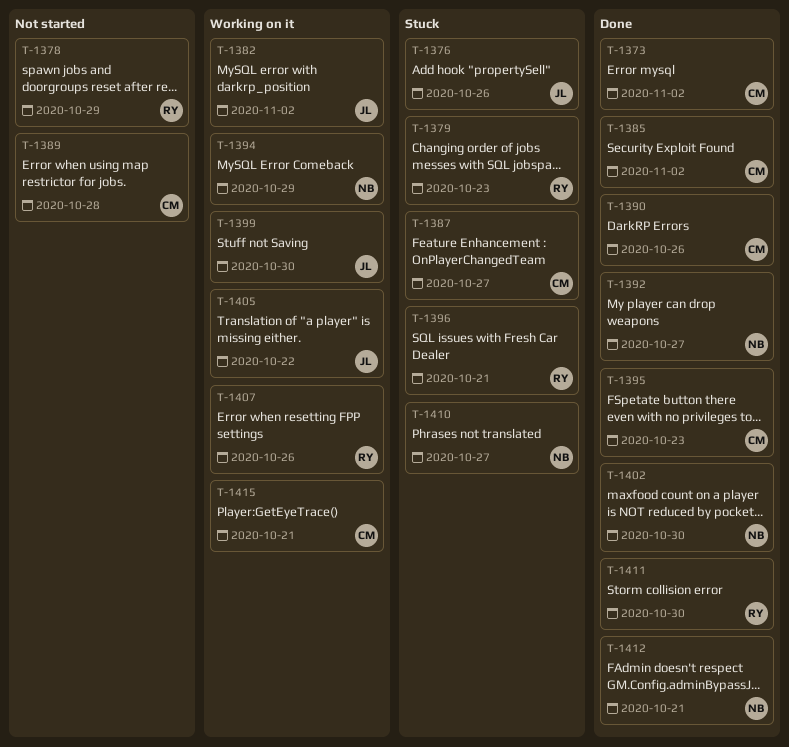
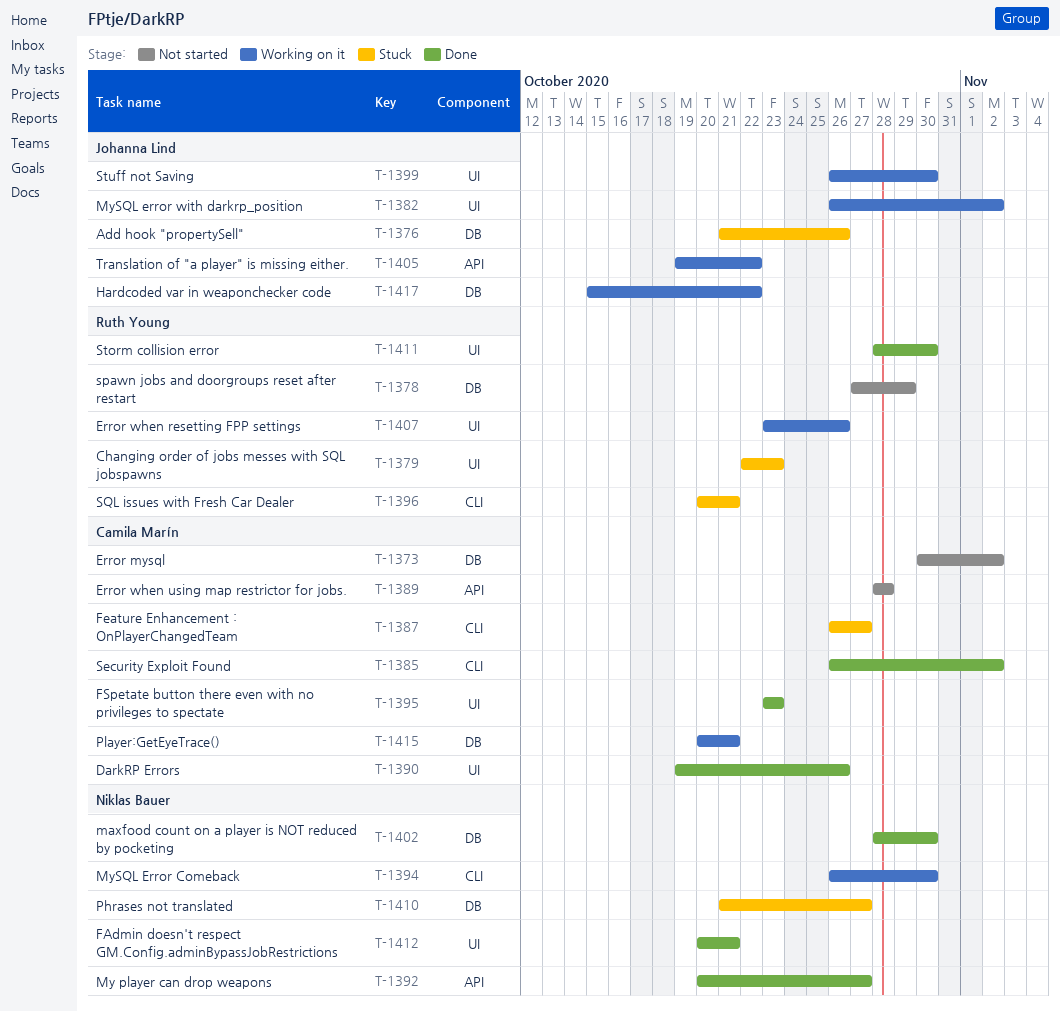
T-1373, status: Done -> Not started
T-1394, due: Oct 29 -> Oct 30
T-1417: none -> present

